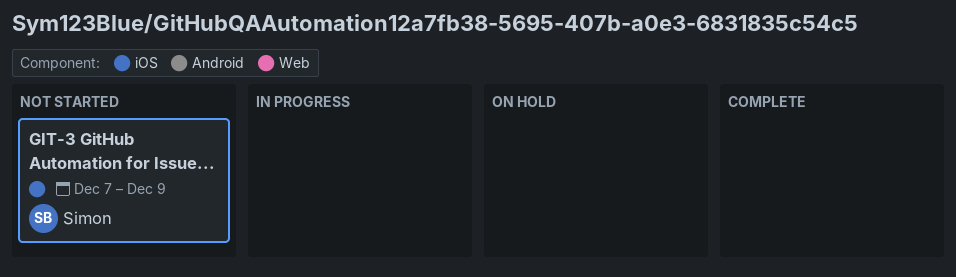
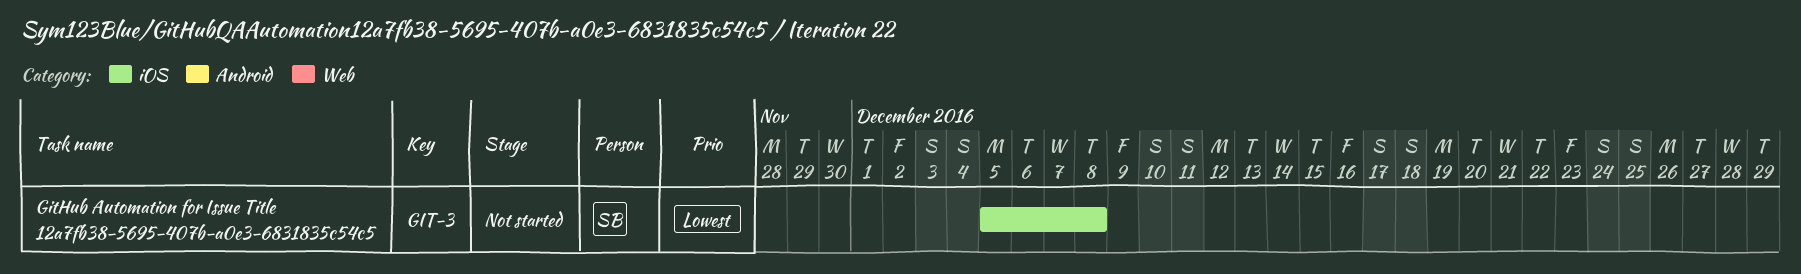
GIT-3, start: Dec 7 -> Dec 5
GIT-3, due: Dec 9 -> Dec 8

